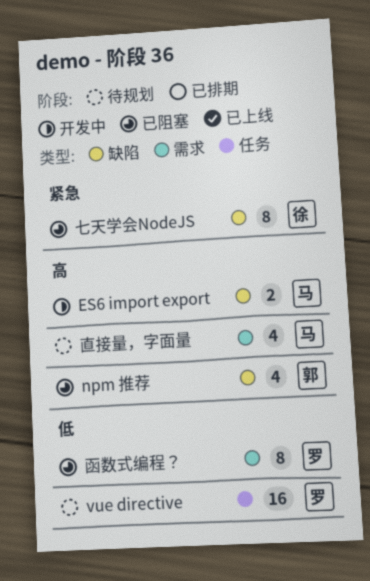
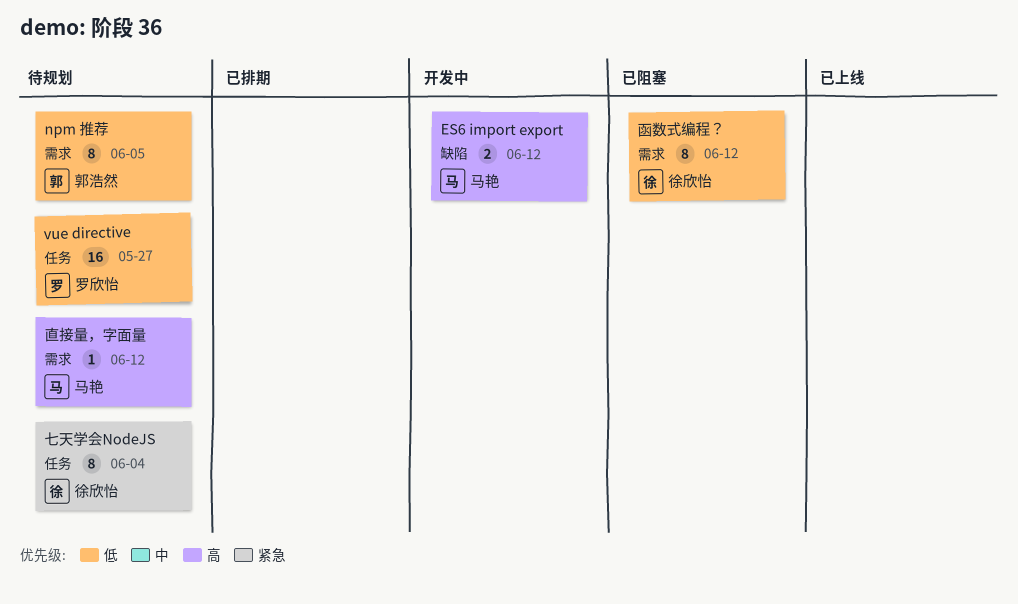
npm 推荐, status: 已阻塞 -> 待规划
npm 推荐, priority: 高 -> 低
npm 推荐, label: 缺陷 -> 需求
npm 推荐, estimate: 4 -> 8
七天学会NodeJS, status: 已阻塞 -> 待规划
七天学会NodeJS, label: 缺陷 -> 任务
函数式编程？, owner: 罗欣怡 -> 徐欣怡
直接量，字面量, estimate: 4 -> 1

